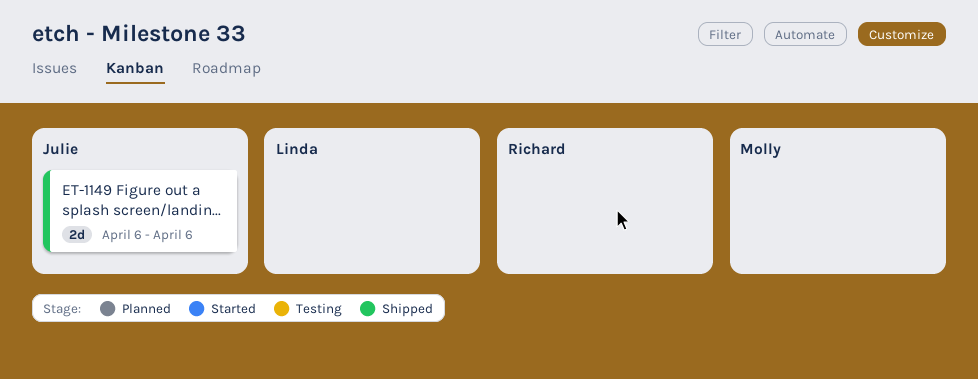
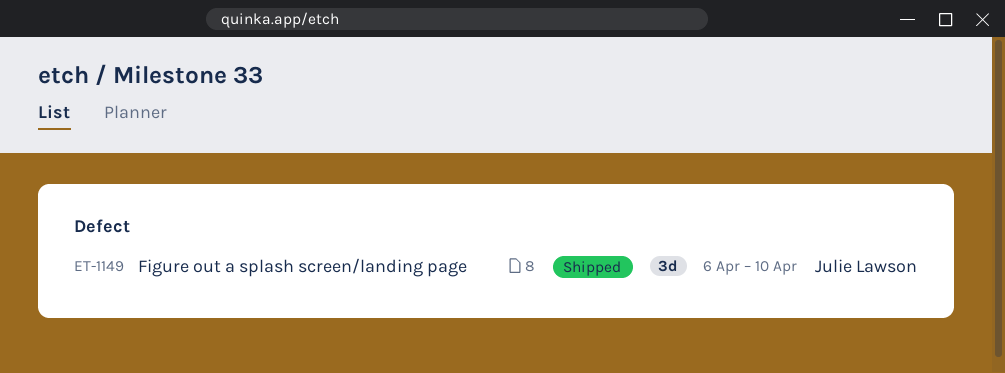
ET-1149, estimate: 2d -> 3d
ET-1149, due: Apr 6 -> Apr 10

